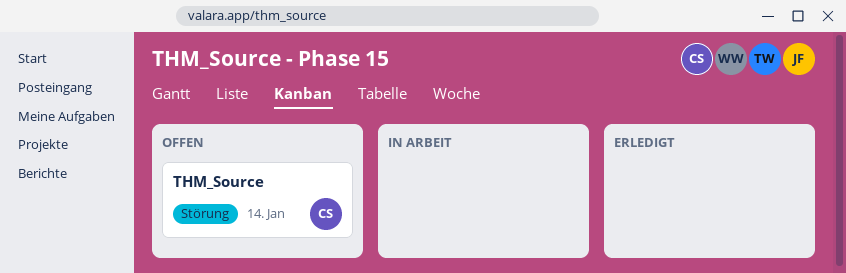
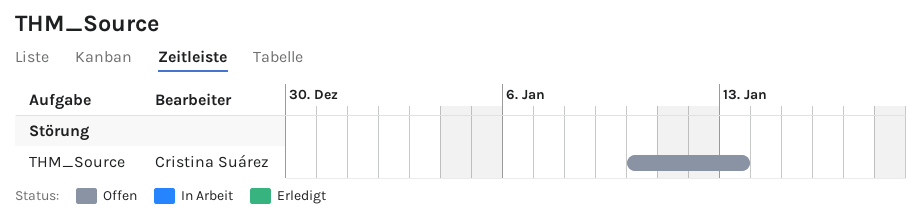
THM_Source, due: Jan 14 -> Jan 13

